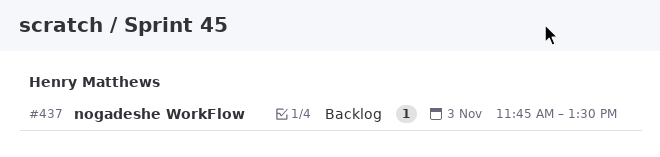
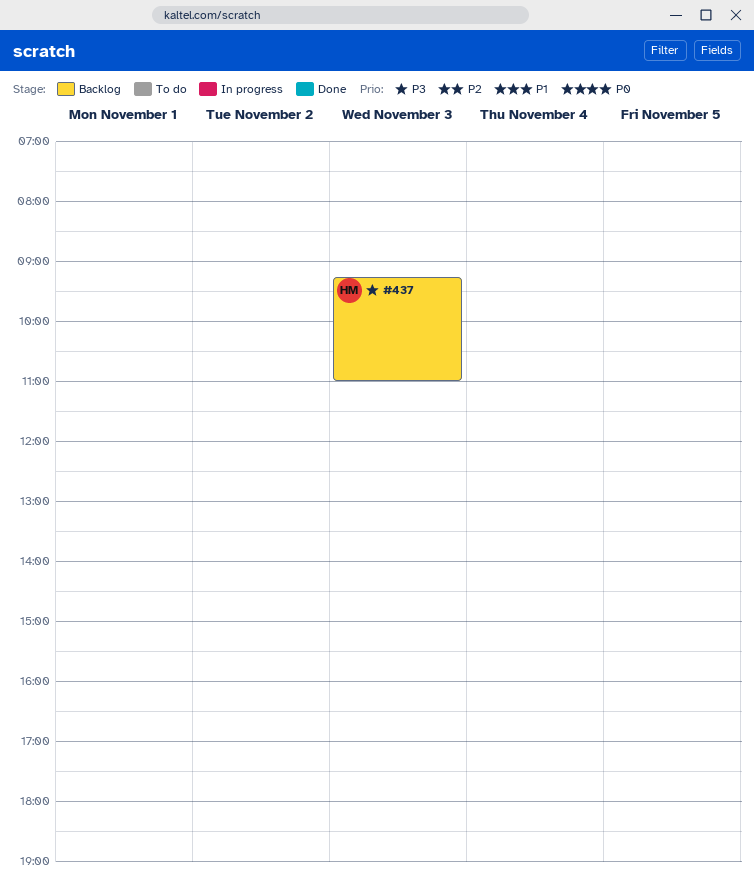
#437, begins: 11:45 -> 09:15
#437, ends: 13:30 -> 11:00

